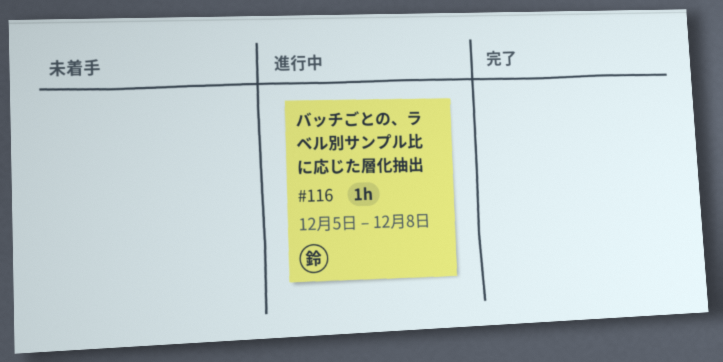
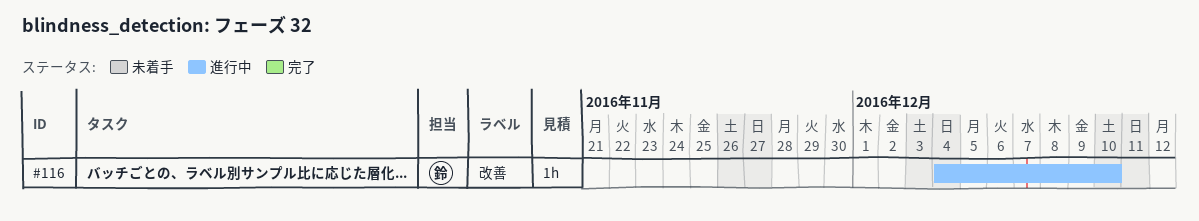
#116, start: Dec 5 -> Dec 4
#116, due: Dec 8 -> Dec 10

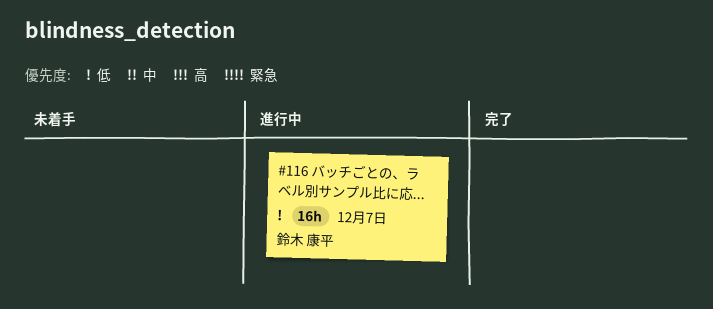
#116, estimate: 1h -> 16h
#116, due: Dec 10 -> Dec 7

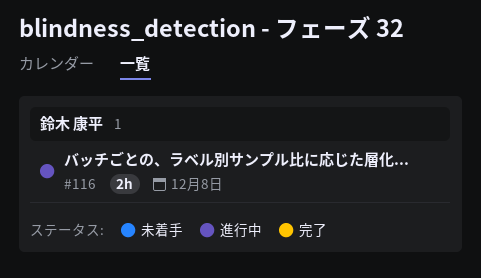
#116, estimate: 16h -> 2h
#116, due: Dec 7 -> Dec 8

